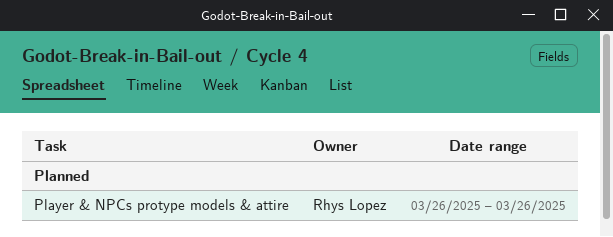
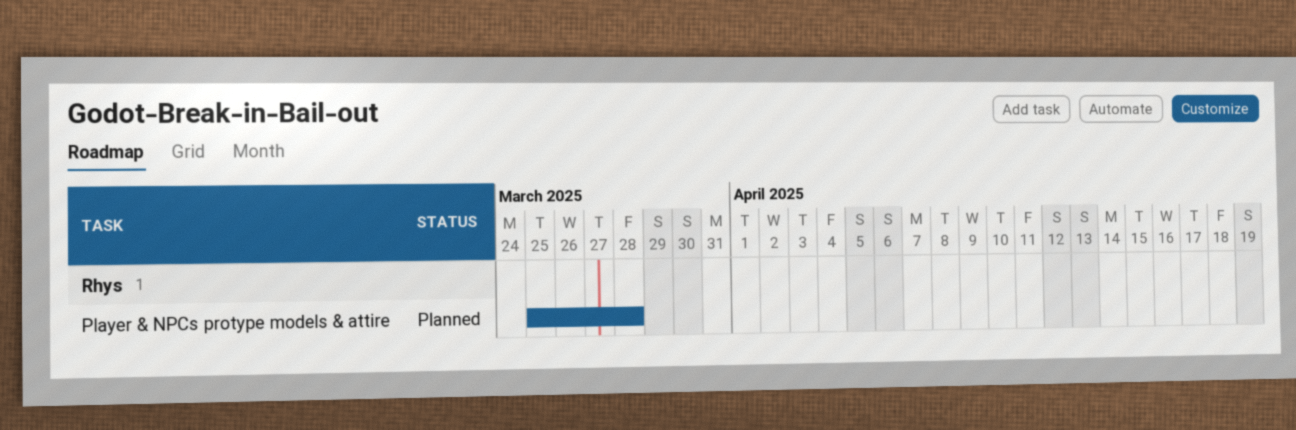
Player & NPCs protype models & attire, start: Mar 26 -> Mar 25
Player & NPCs protype models & attire, due: Mar 26 -> Mar 28

